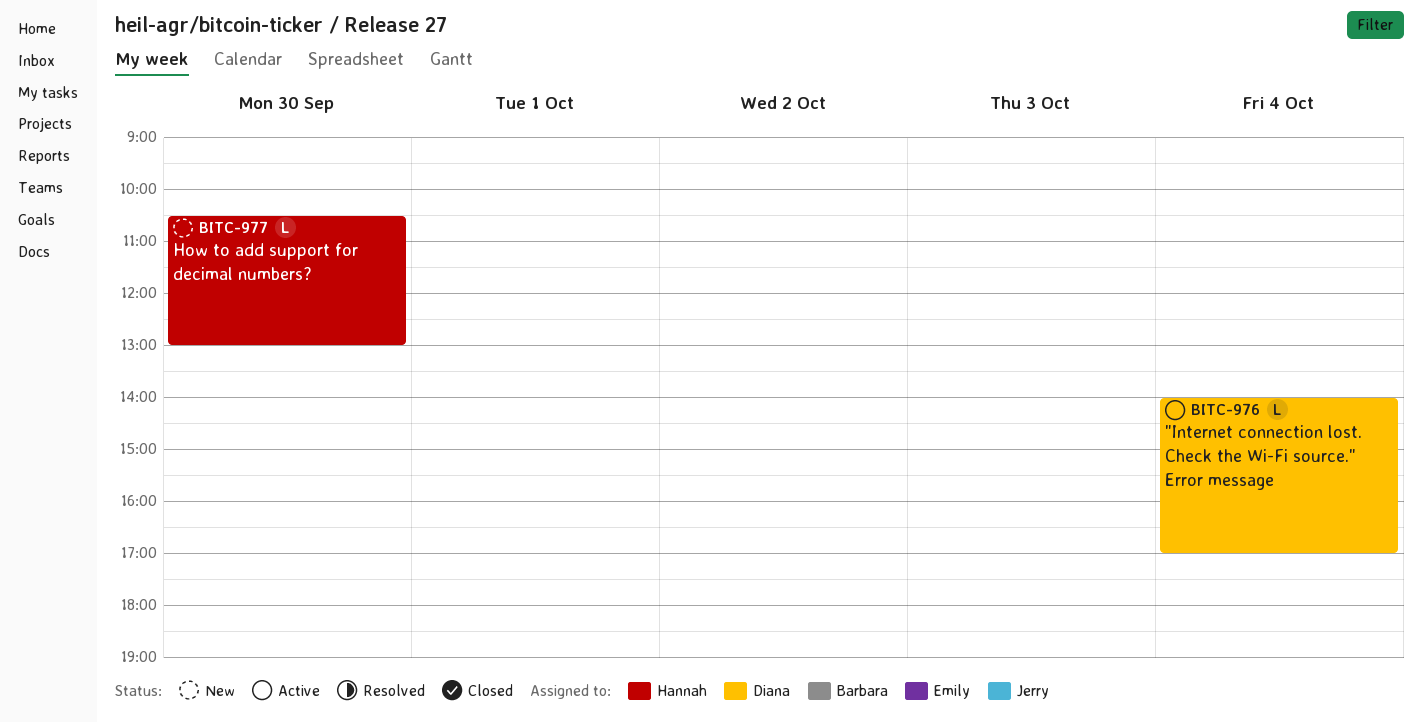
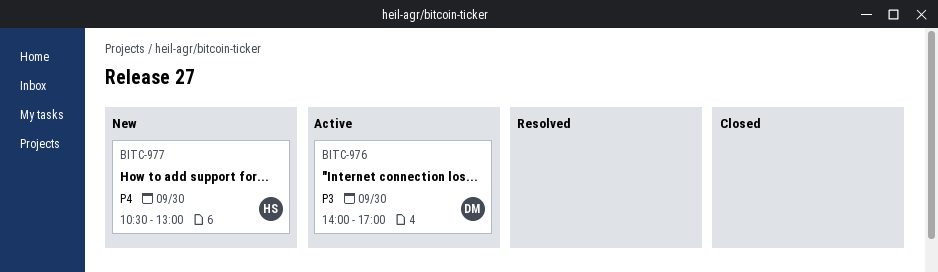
BITC-976, day: Oct 4 -> Sep 30

